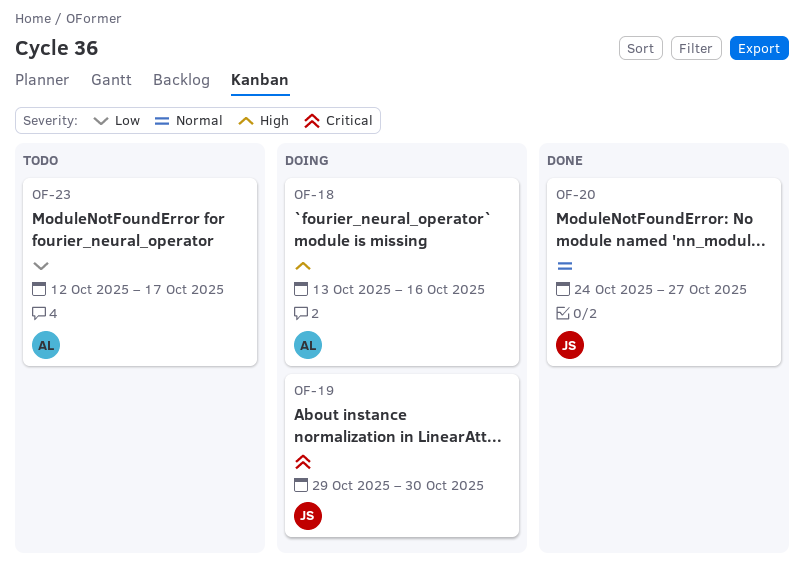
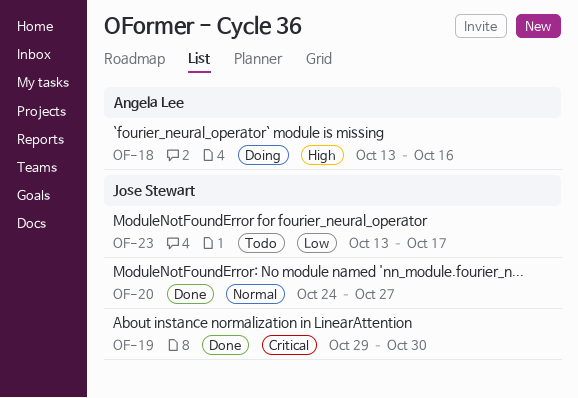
OF-19, status: Doing -> Done
OF-23, owner: Angela Lee -> Jose Stewart
OF-23, start: Oct 12 -> Oct 13

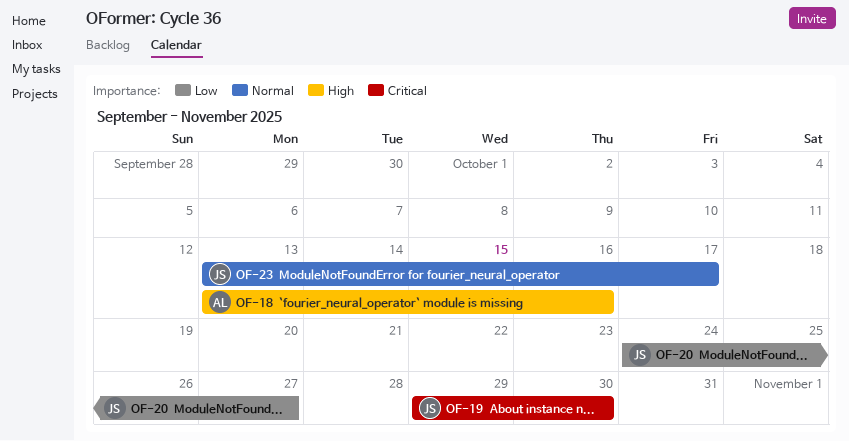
OF-20, priority: Normal -> Low
OF-23, priority: Low -> Normal

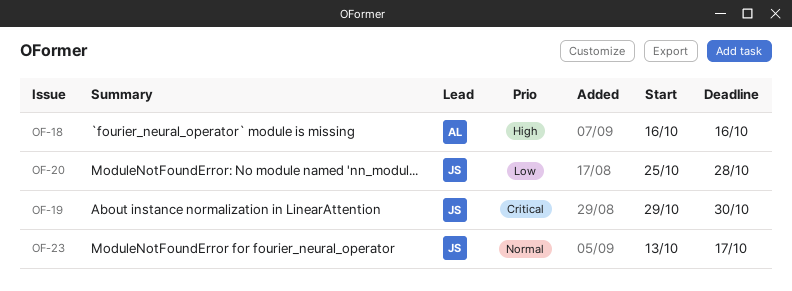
OF-18, start: Oct 13 -> Oct 16
OF-20, start: Oct 24 -> Oct 25
OF-20, due: Oct 27 -> Oct 28

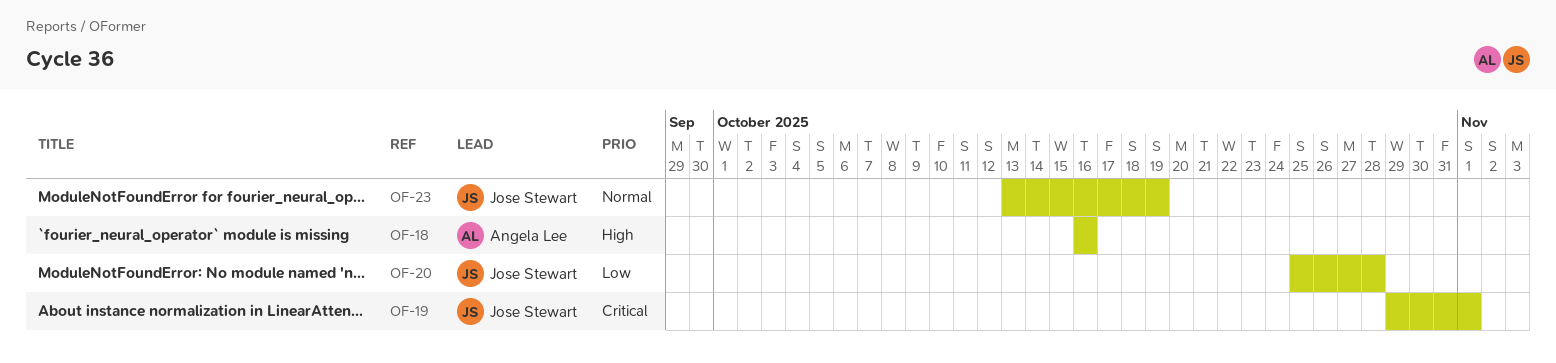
OF-19, due: Oct 30 -> Nov 1
OF-23, due: Oct 17 -> Oct 19

